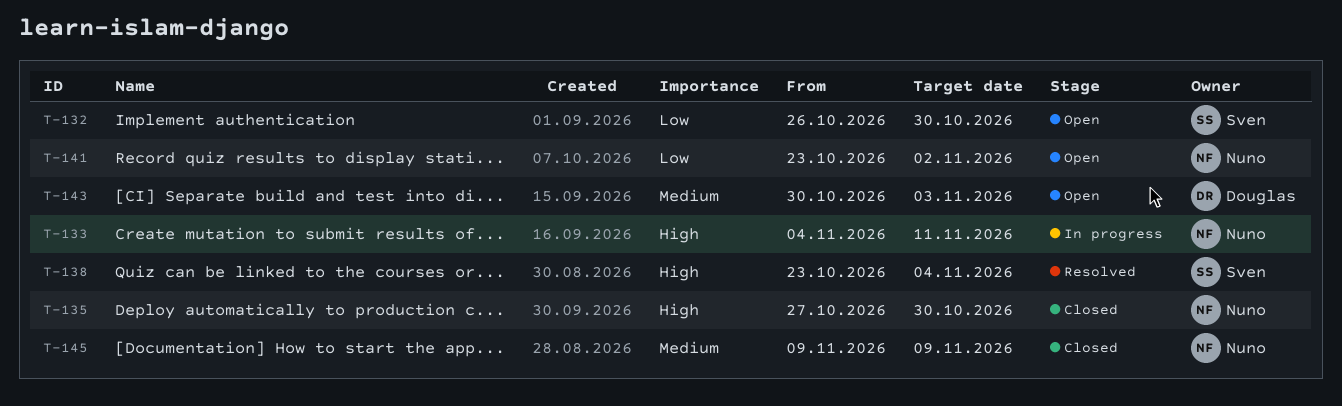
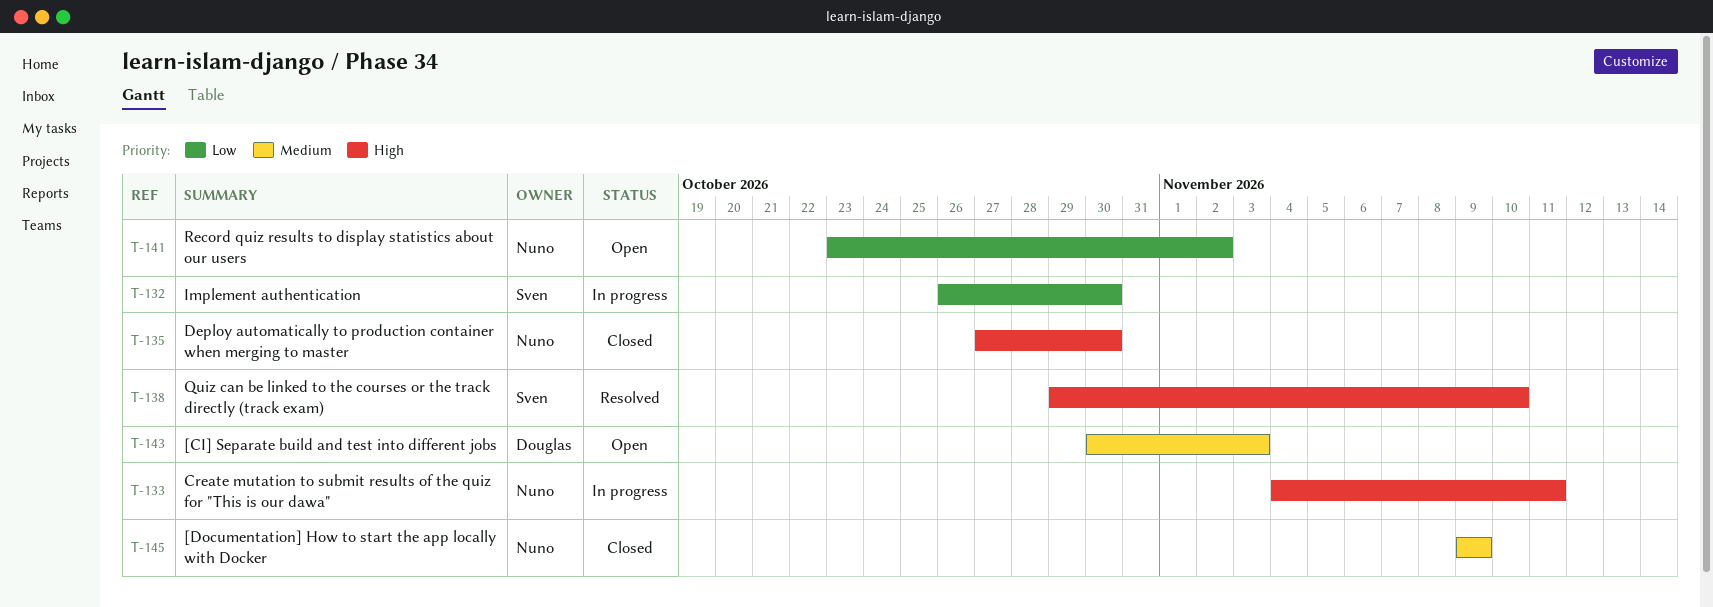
T-132, status: Open -> In progress
T-138, start: Oct 23 -> Oct 29
T-138, due: Nov 4 -> Nov 10

